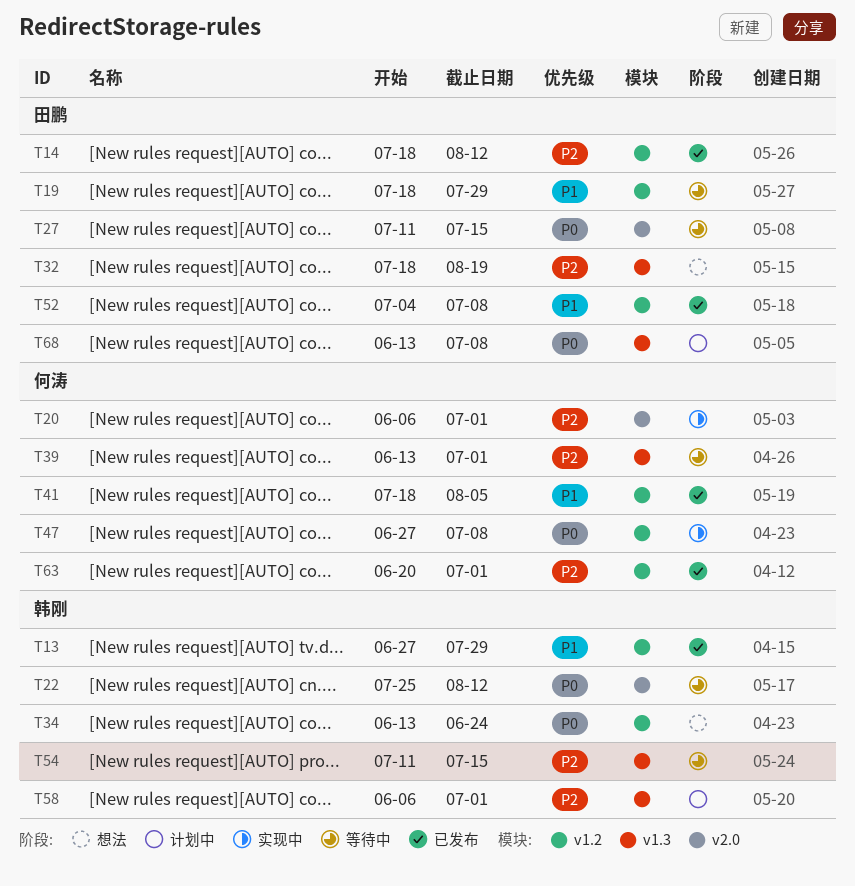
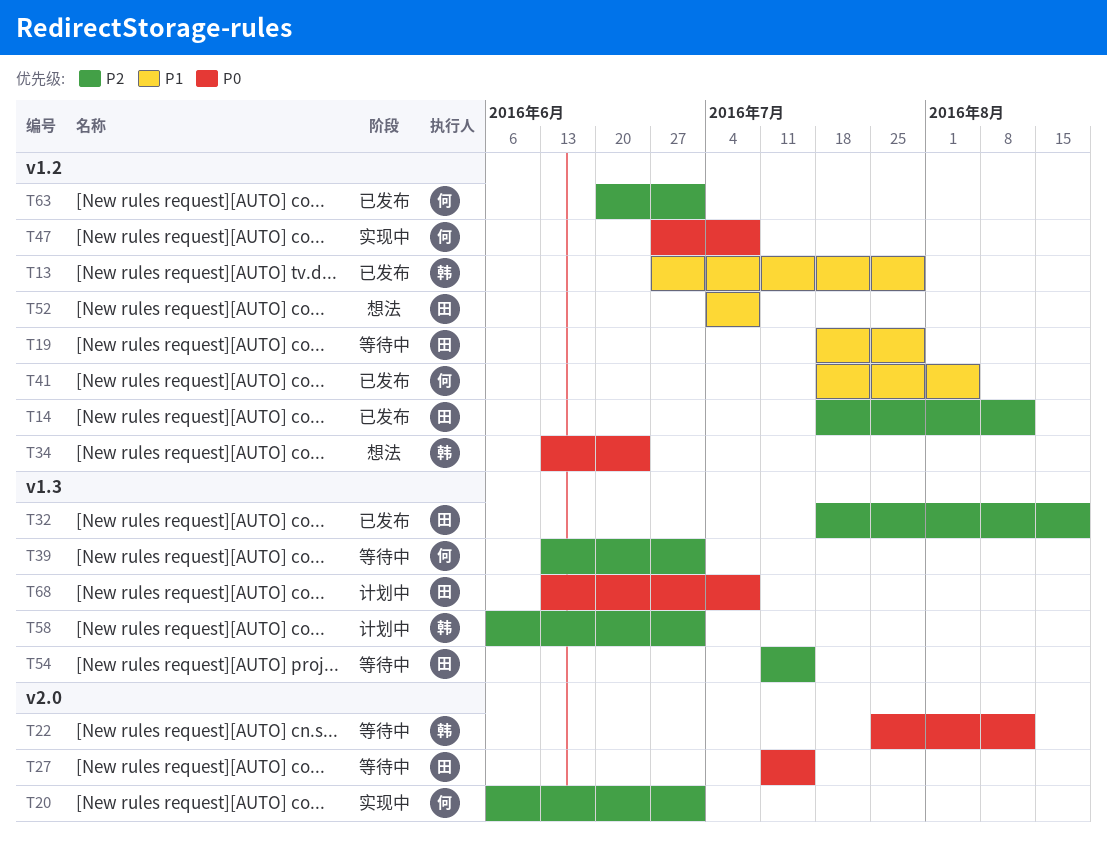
T32, status: 想法 -> 已发布
T52, status: 已发布 -> 想法
T54, owner: 韩刚 -> 田鹏

